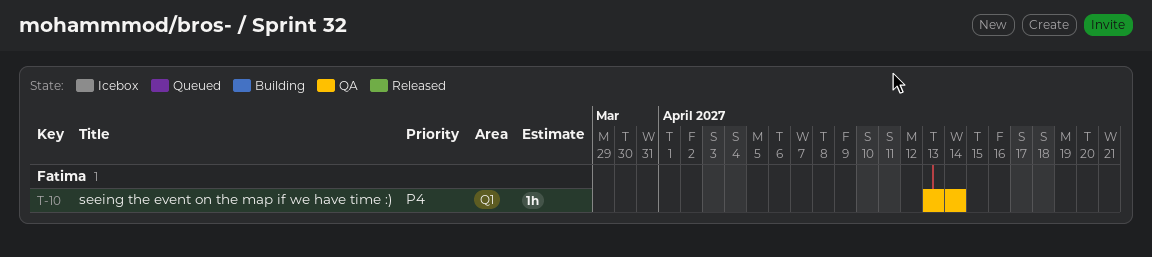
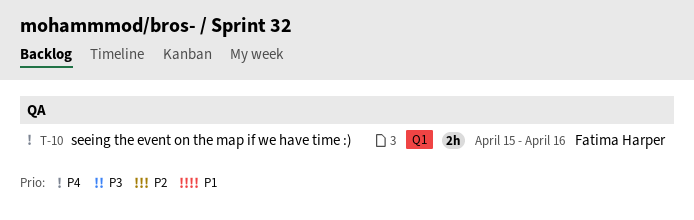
T-10, estimate: 1h -> 2h
T-10, start: Apr 13 -> Apr 15
T-10, due: Apr 14 -> Apr 16

